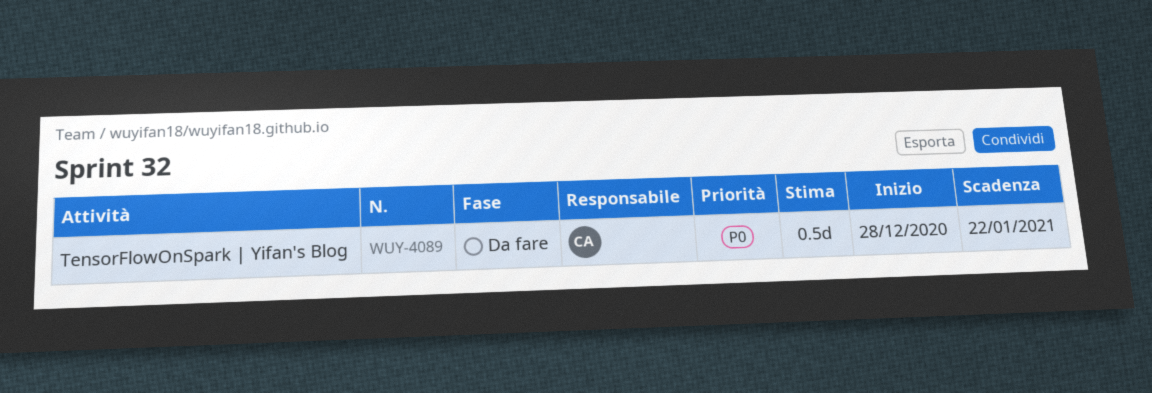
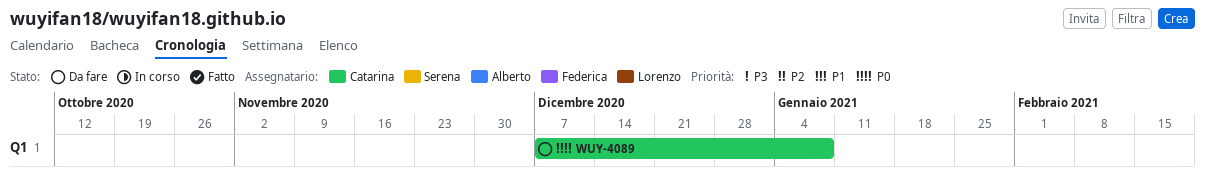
WUY-4089, start: Dec 28 -> Dec 7
WUY-4089, due: Jan 22 -> Jan 8

